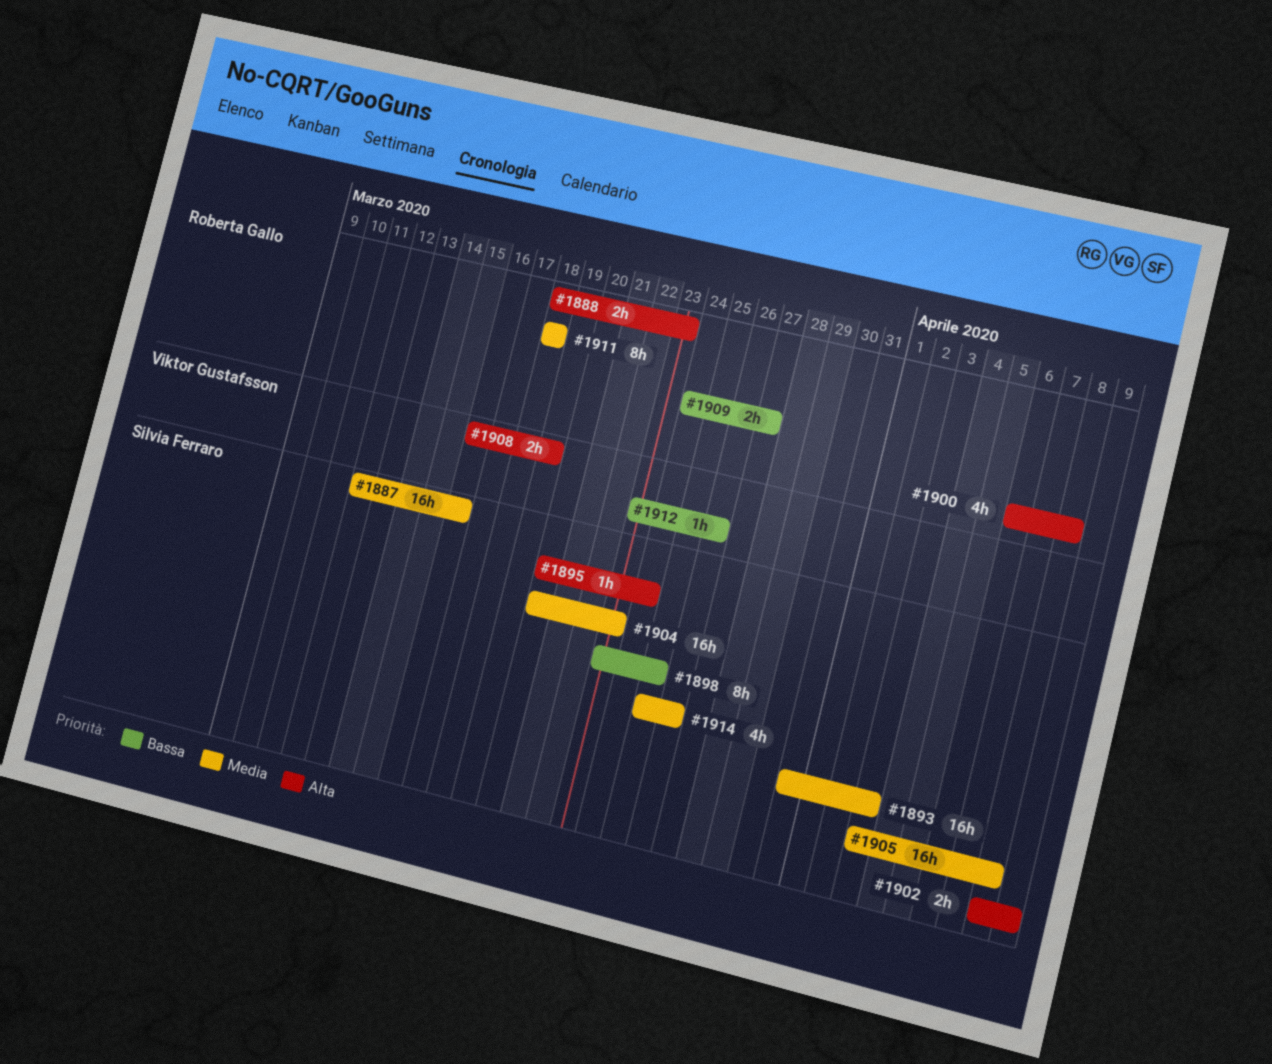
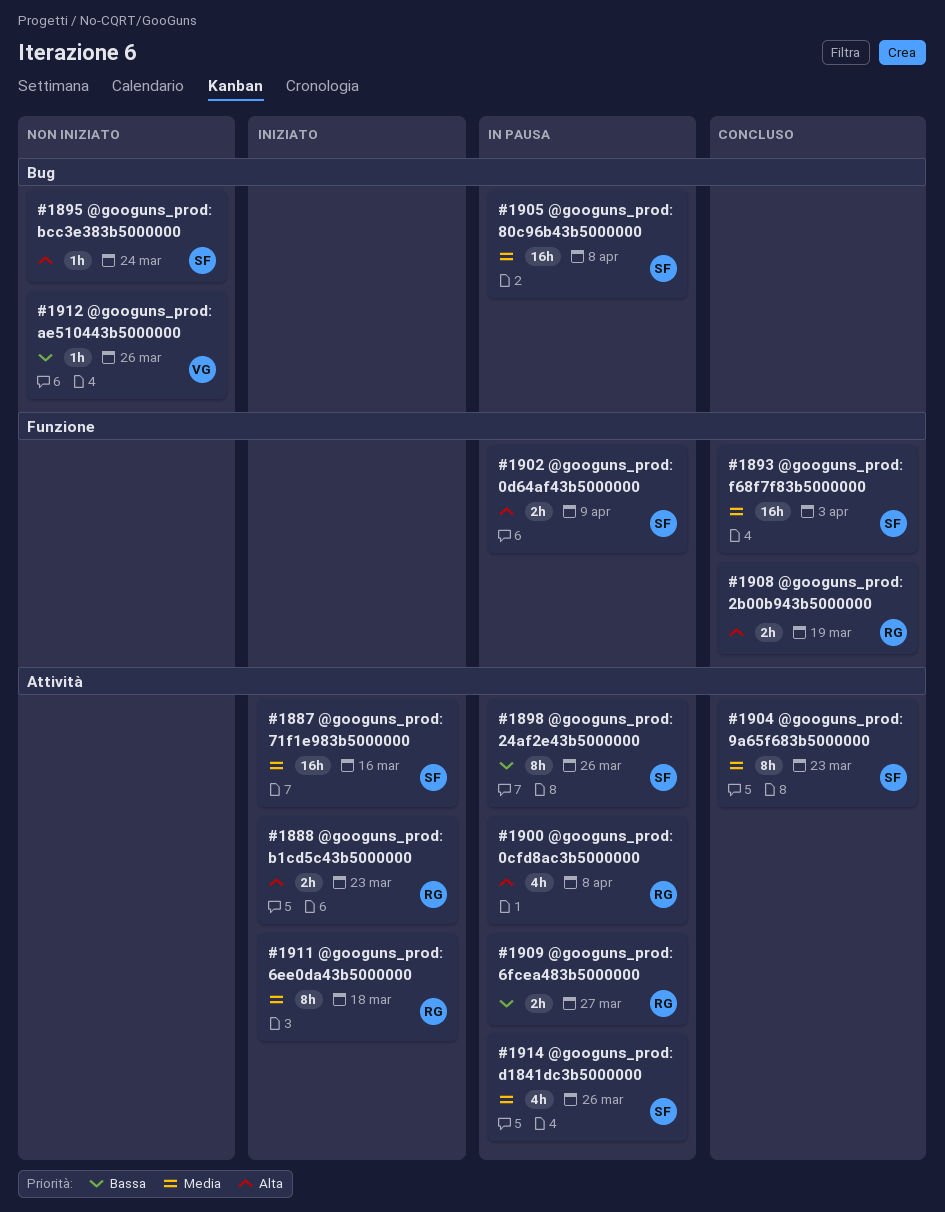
#1898, due: Mar 25 -> Mar 26
#1904, estimate: 16h -> 8h
#1908, owner: Viktor Gustafsson -> Roberta Gallo

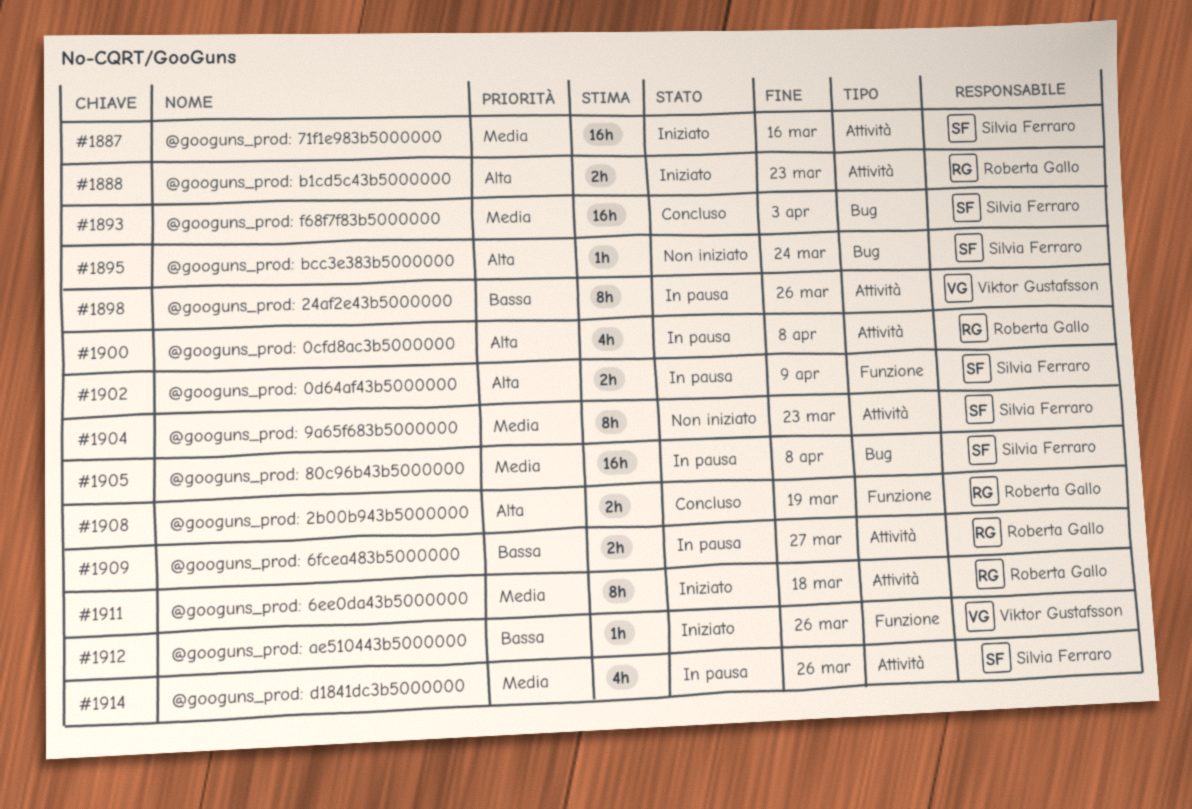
#1893, label: Funzione -> Bug
#1898, owner: Silvia Ferraro -> Viktor Gustafsson
#1904, status: Concluso -> Non iniziato
#1912, status: Non iniziato -> Iniziato
#1912, label: Bug -> Funzione

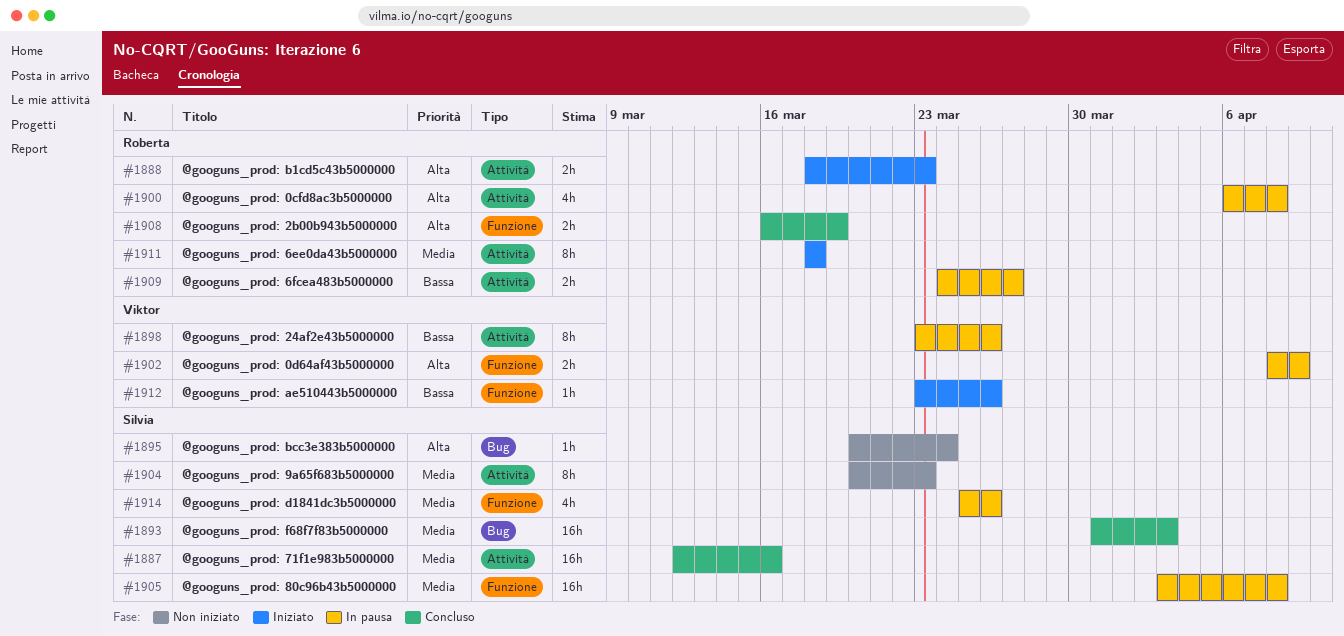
#1887, status: Iniziato -> Concluso
#1902, owner: Silvia Ferraro -> Viktor Gustafsson
#1905, label: Bug -> Funzione
#1914, label: Attività -> Funzione

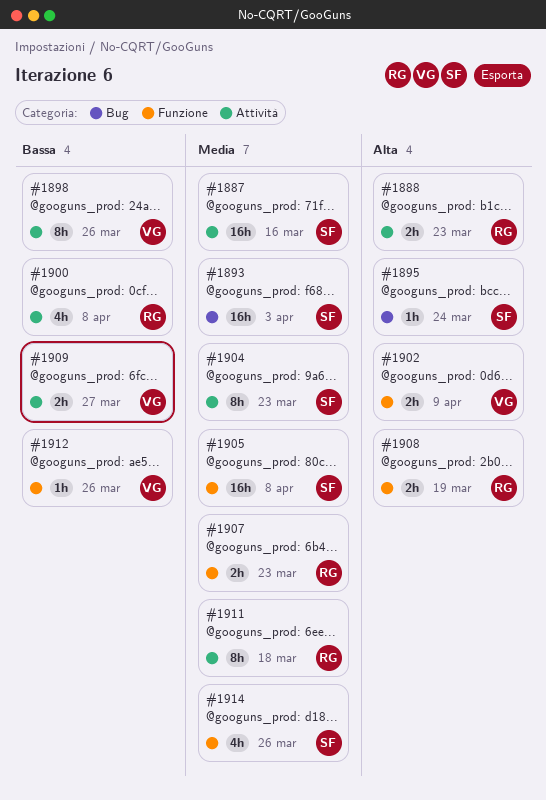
#1900, priority: Alta -> Bassa
#1907: none -> present
#1909, owner: Roberta -> Viktor

